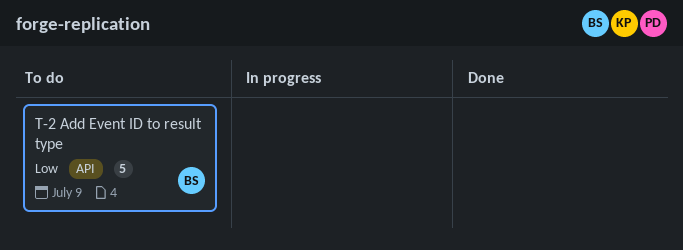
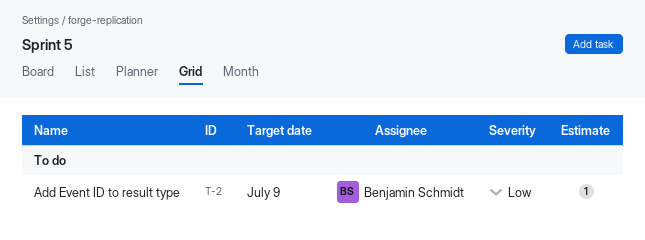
T-2, estimate: 5 -> 1

